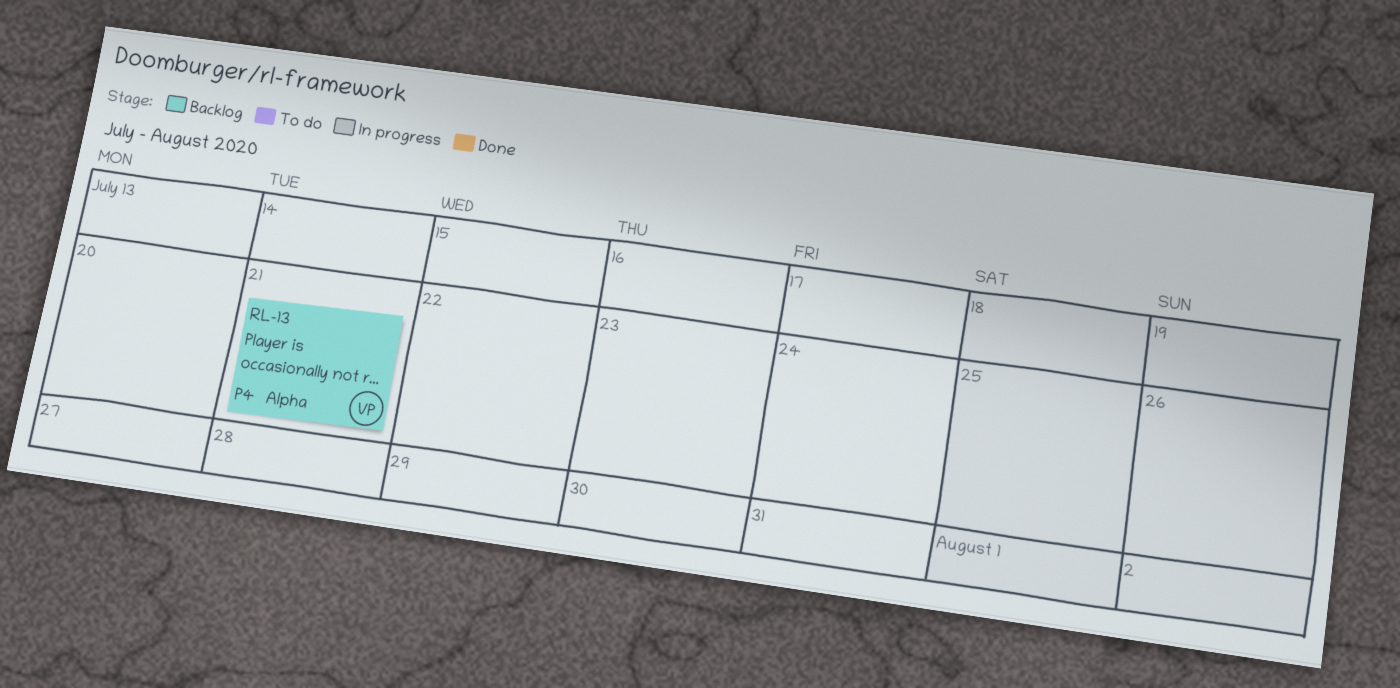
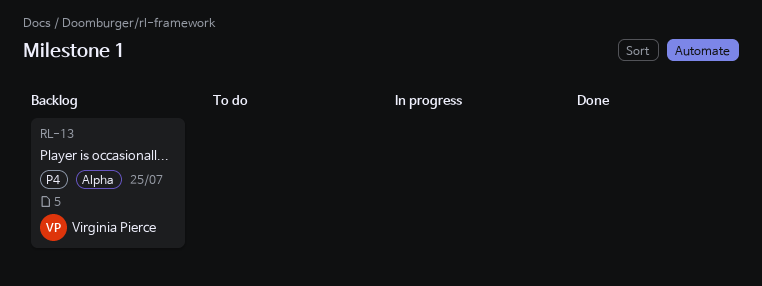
RL-13, due: Jul 21 -> Jul 25

